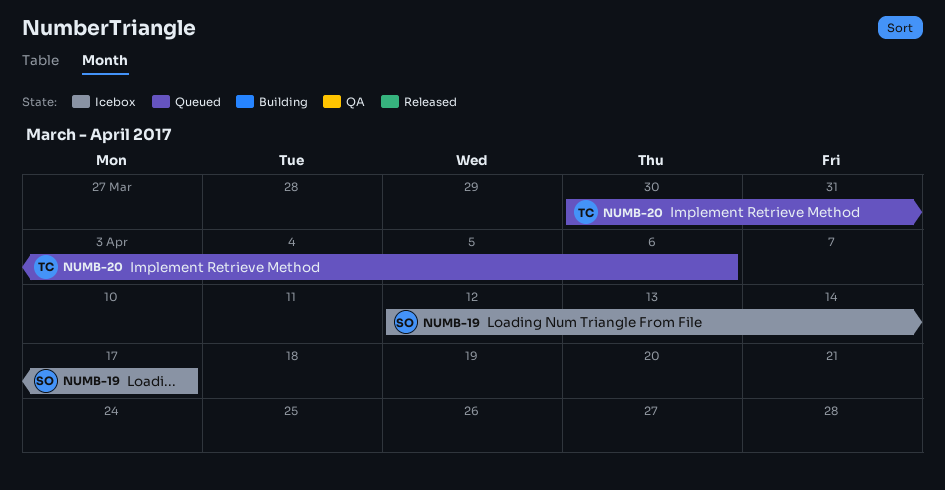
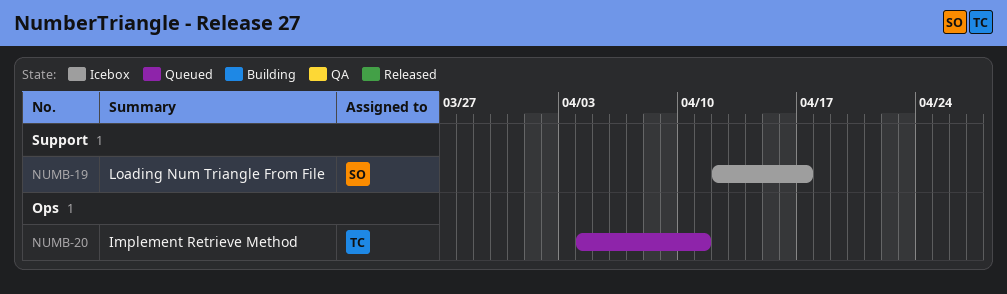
NUMB-20, start: Mar 30 -> Apr 4
NUMB-20, due: Apr 6 -> Apr 11

